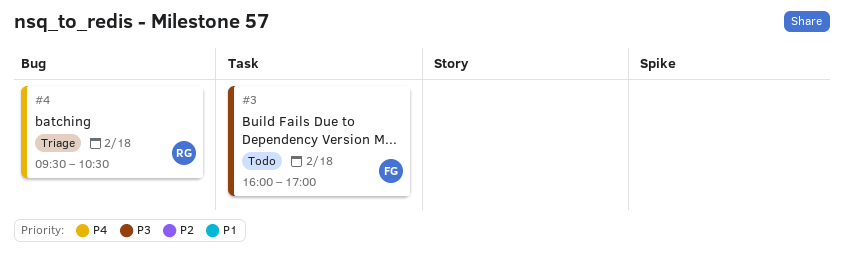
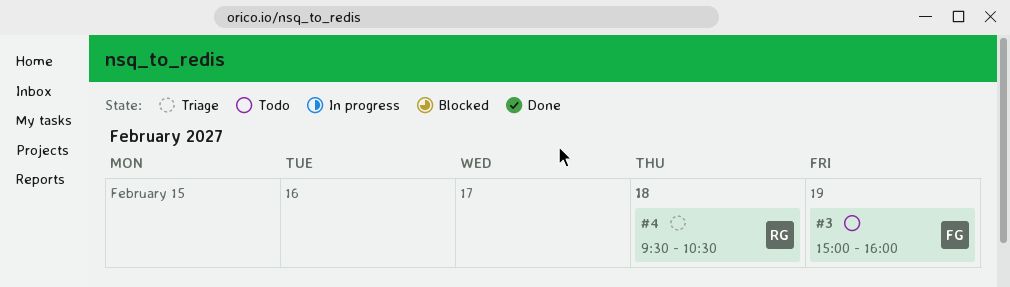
#3, day: Feb 18 -> Feb 19
#3, begins: 16:00 -> 15:00
#3, ends: 17:00 -> 16:00

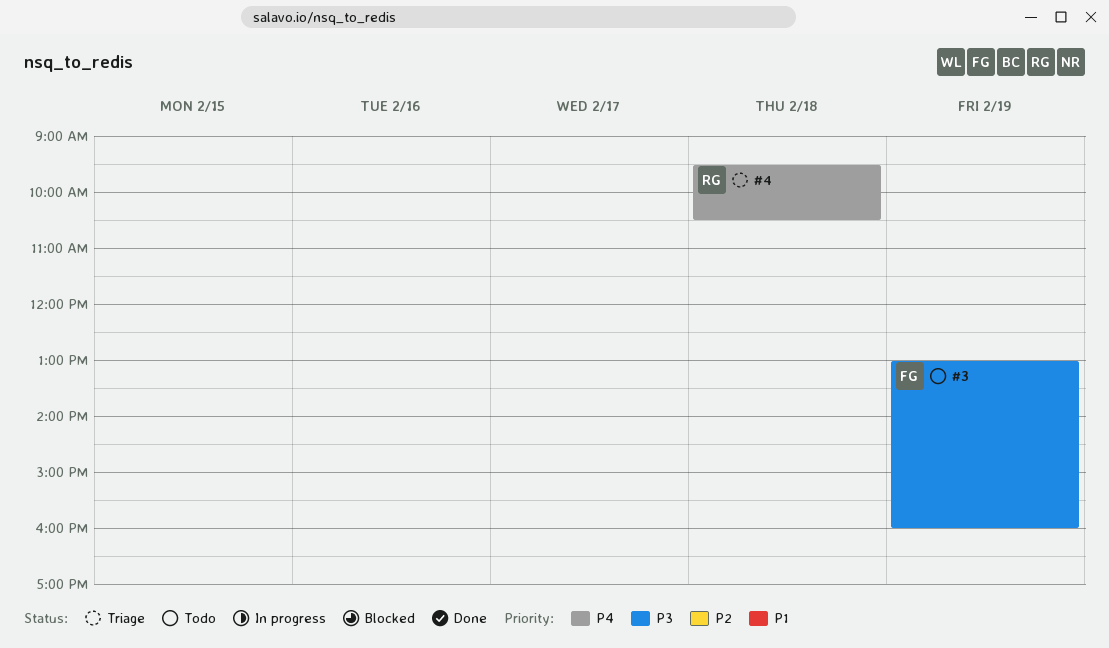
#3, begins: 15:00 -> 13:00

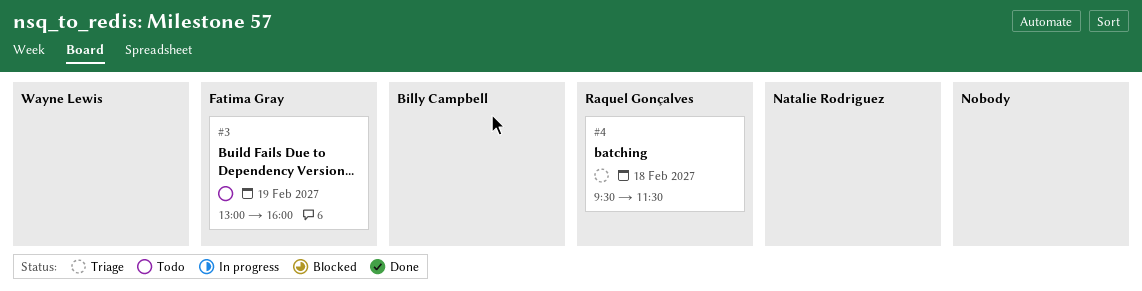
#4, ends: 10:30 -> 11:30

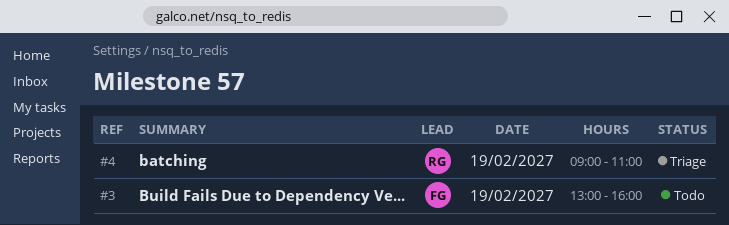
#4, day: Feb 18 -> Feb 19
#4, begins: 09:30 -> 09:00
#4, ends: 11:30 -> 11:00

